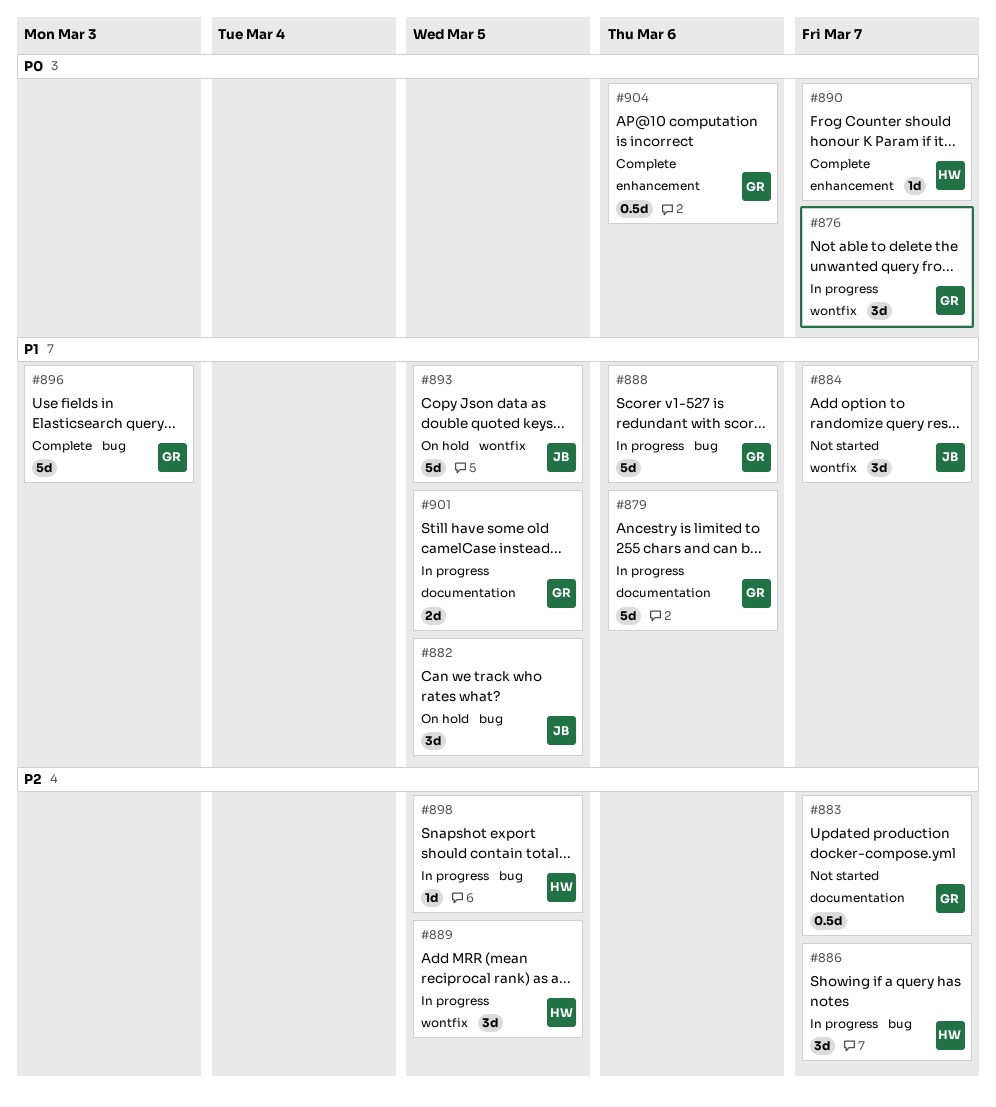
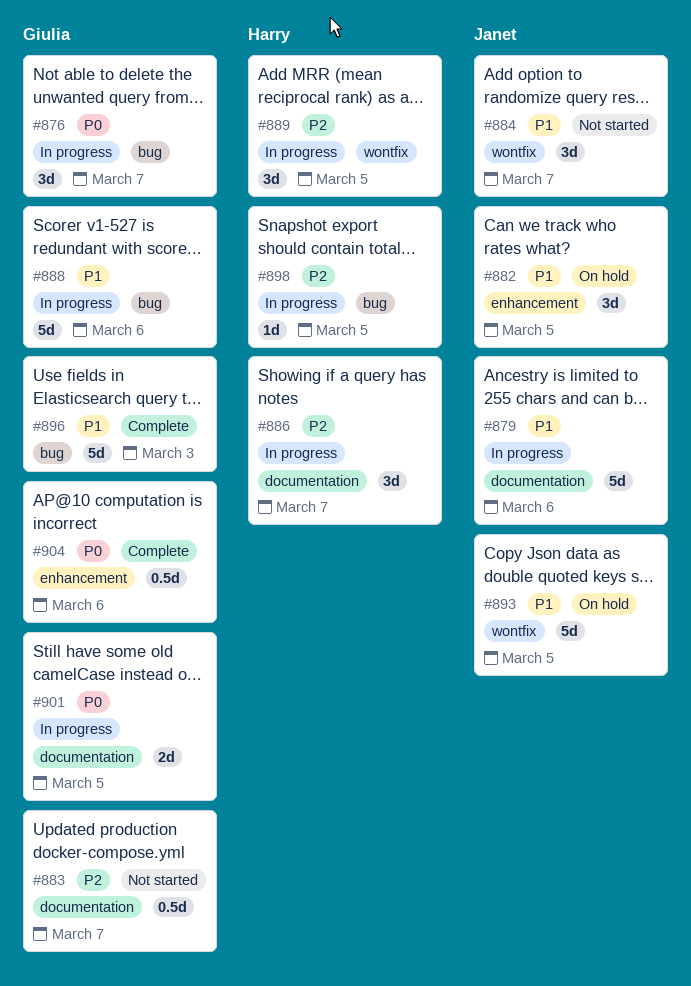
#876, label: wontfix -> bug
#879, owner: Giulia -> Janet
#882, label: bug -> enhancement
#886, label: bug -> documentation
#890: present -> none
#901, priority: P1 -> P0

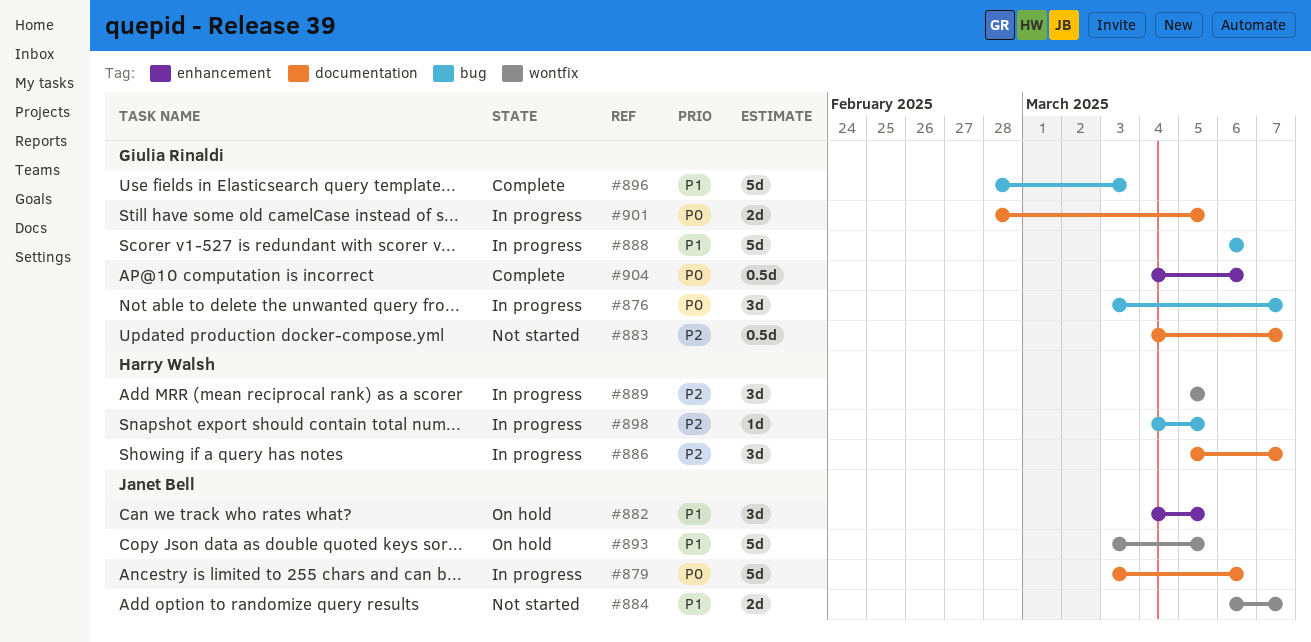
#879, priority: P1 -> P0
#884, estimate: 3d -> 2d

